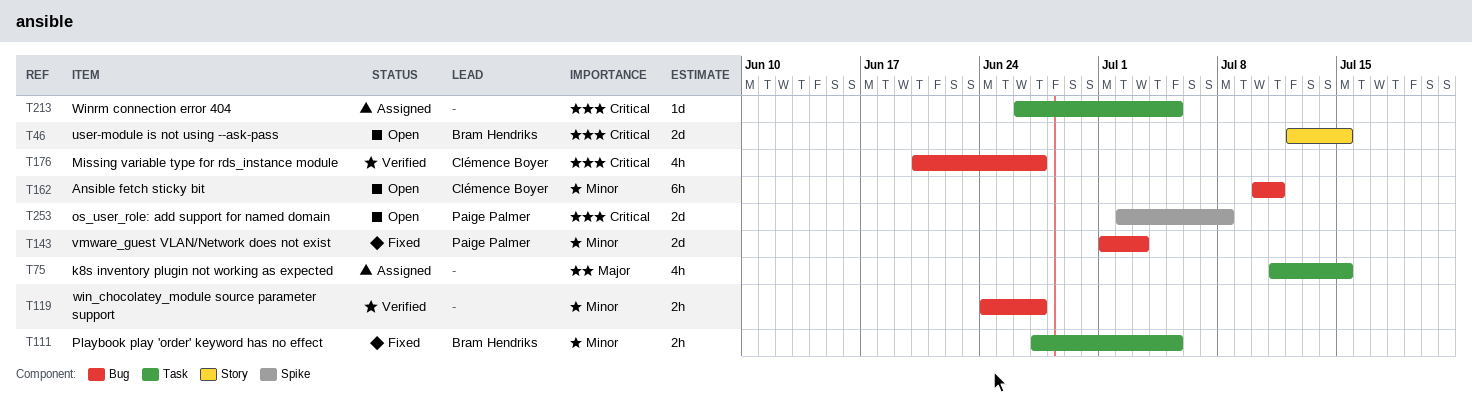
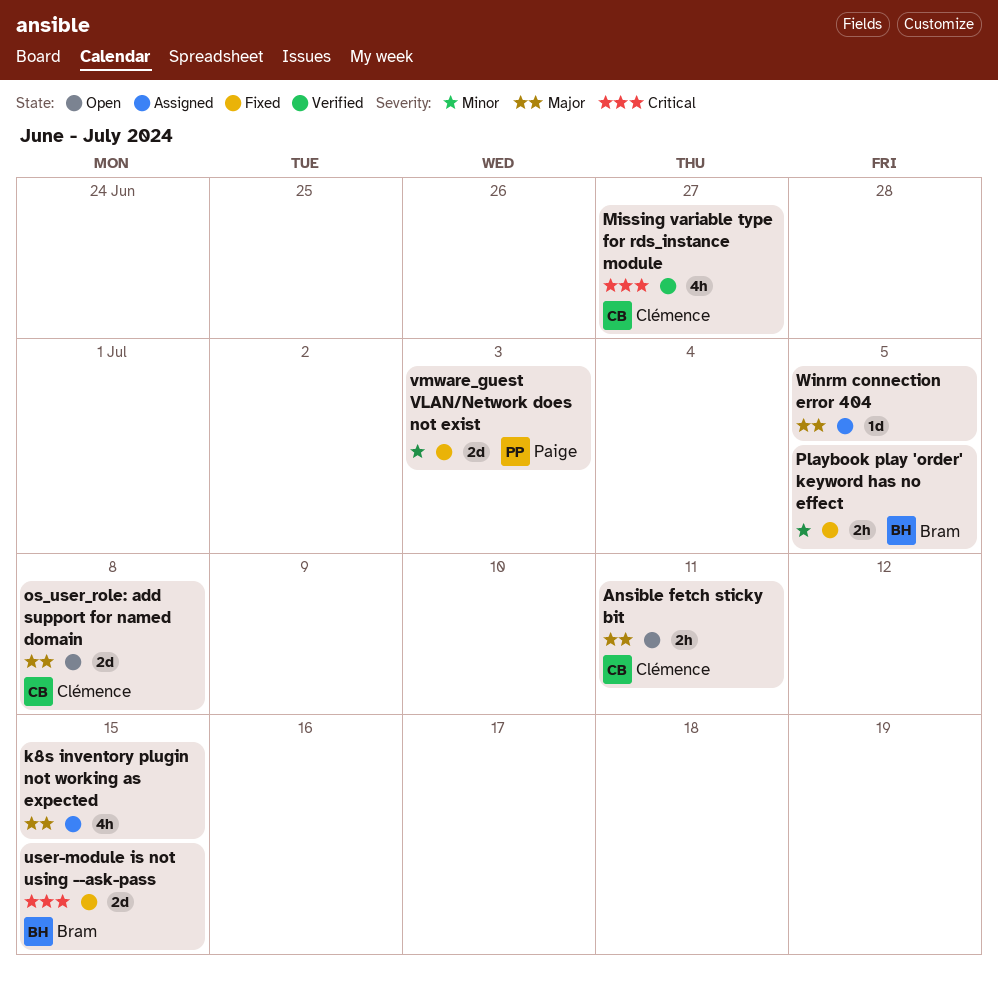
Ansible fetch sticky bit, priority: Minor -> Major
Ansible fetch sticky bit, estimate: 6h -> 2h
os_user_role: add support for named domain, owner: Paige Palmer -> Clémence Boyer
os_user_role: add support for named domain, priority: Critical -> Major
user-module is not using --ask-pass, status: Open -> Fixed
win_chocolatey_module source parameter support: present -> none
Winrm connection error 404, priority: Critical -> Major

